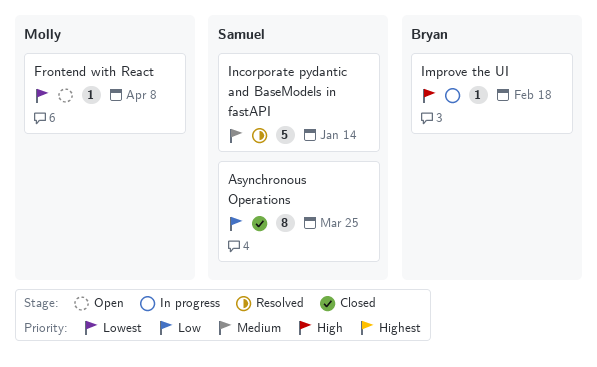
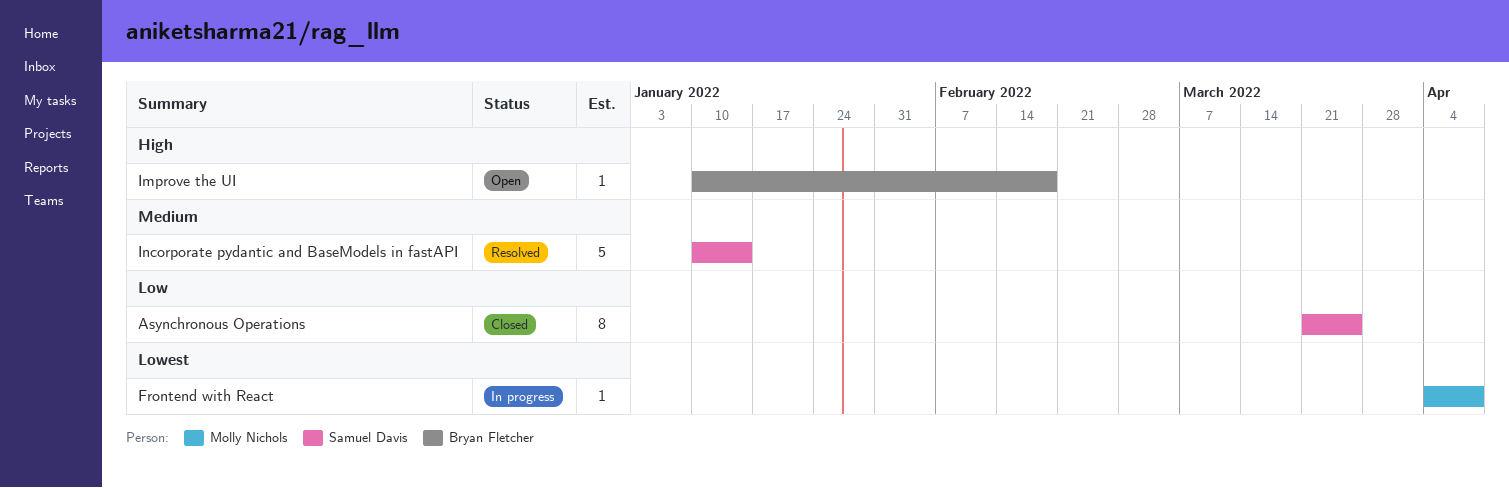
Frontend with React, status: Open -> In progress
Improve the UI, status: In progress -> Open

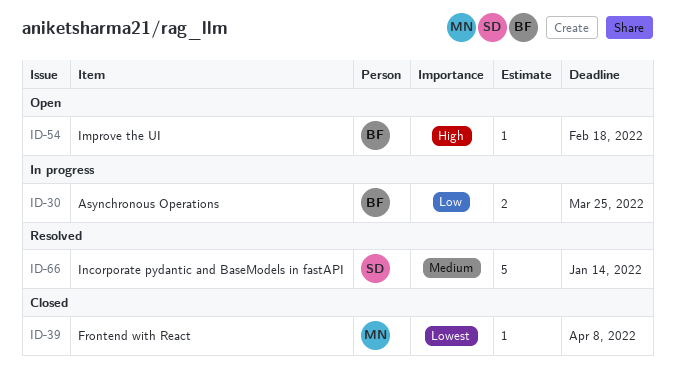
Asynchronous Operations, status: Closed -> In progress
Asynchronous Operations, owner: Samuel Davis -> Bryan Fletcher
Asynchronous Operations, estimate: 8 -> 2
Frontend with React, status: In progress -> Closed

